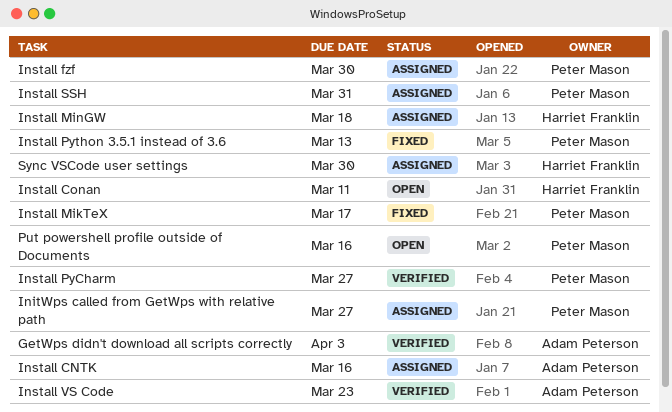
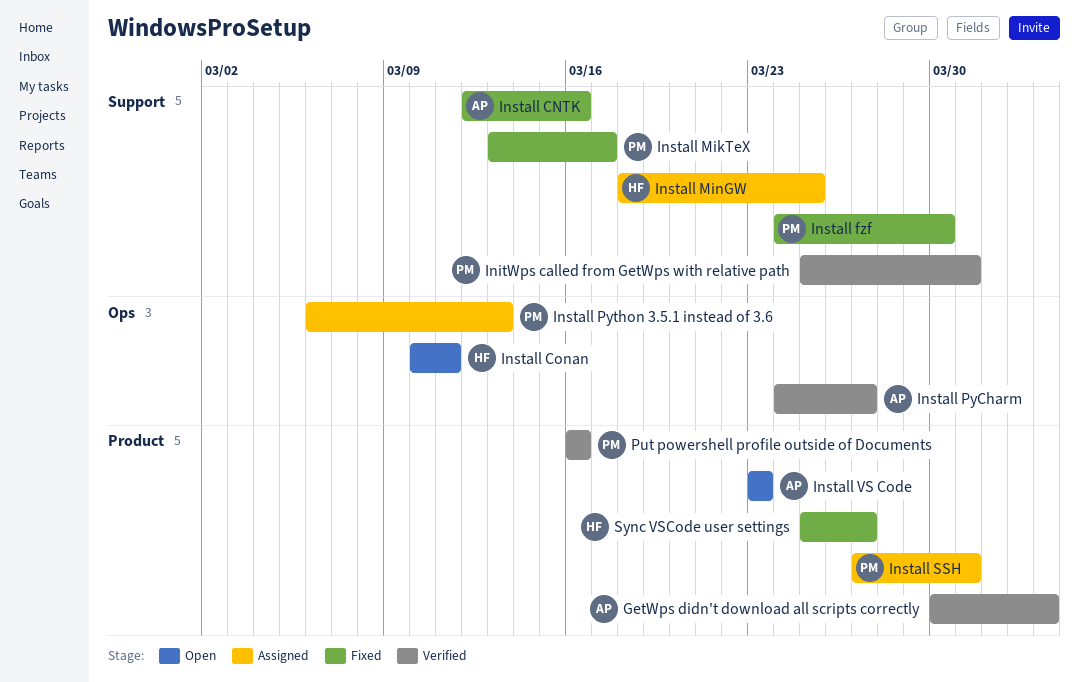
InitWps called from GetWps with relative path, status: Assigned -> Verified
InitWps called from GetWps with relative path, due: Mar 27 -> Mar 31
Install CNTK, status: Assigned -> Fixed
Install fzf, status: Assigned -> Fixed
Install MinGW, due: Mar 18 -> Mar 25
Install PyCharm, owner: Peter Mason -> Adam Peterson
Install Python 3.5.1 instead of 3.6, status: Fixed -> Assigned
Install VS Code, status: Verified -> Open
Put powershell profile outside of Documents, status: Open -> Verified
Sync VSCode user settings, status: Assigned -> Fixed
Sync VSCode user settings, due: Mar 30 -> Mar 27

